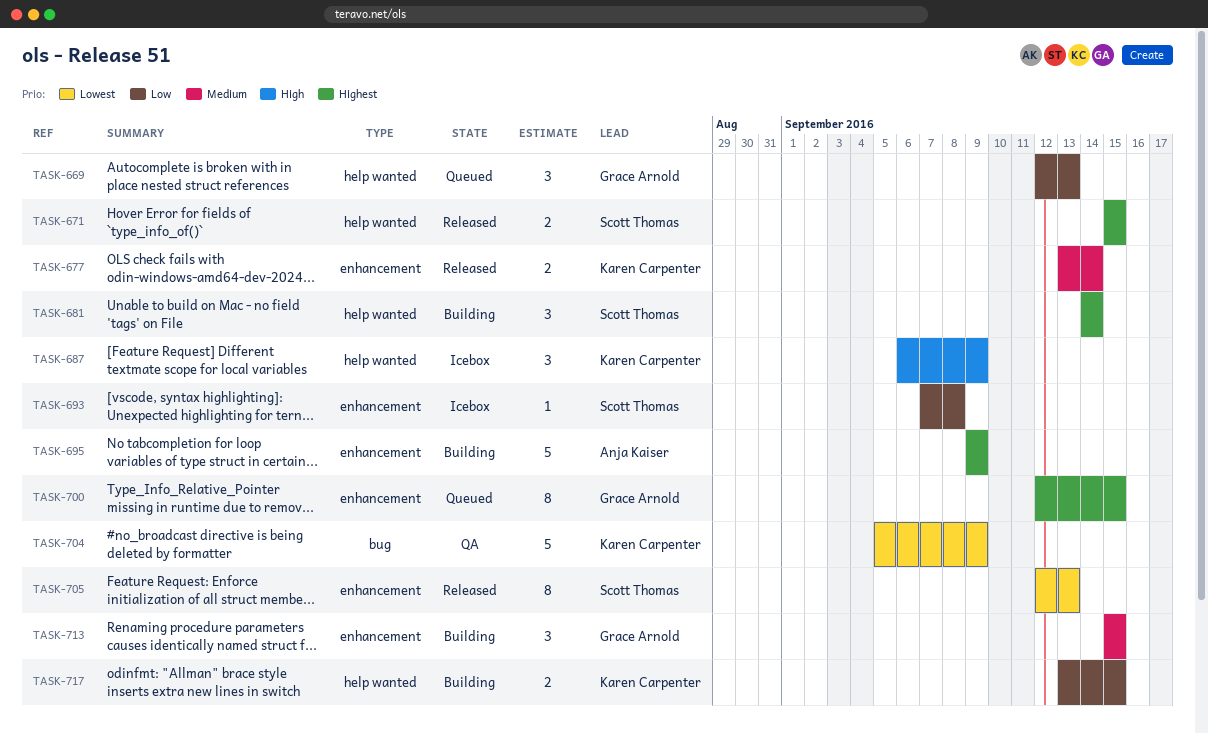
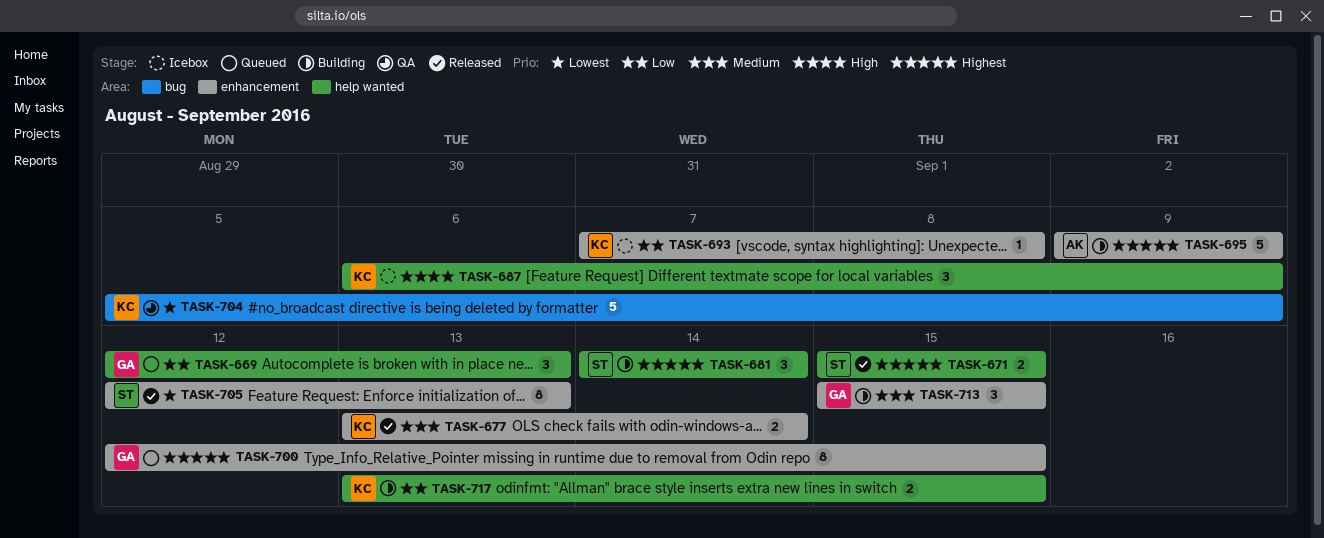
TASK-693, owner: Scott Thomas -> Karen Carpenter

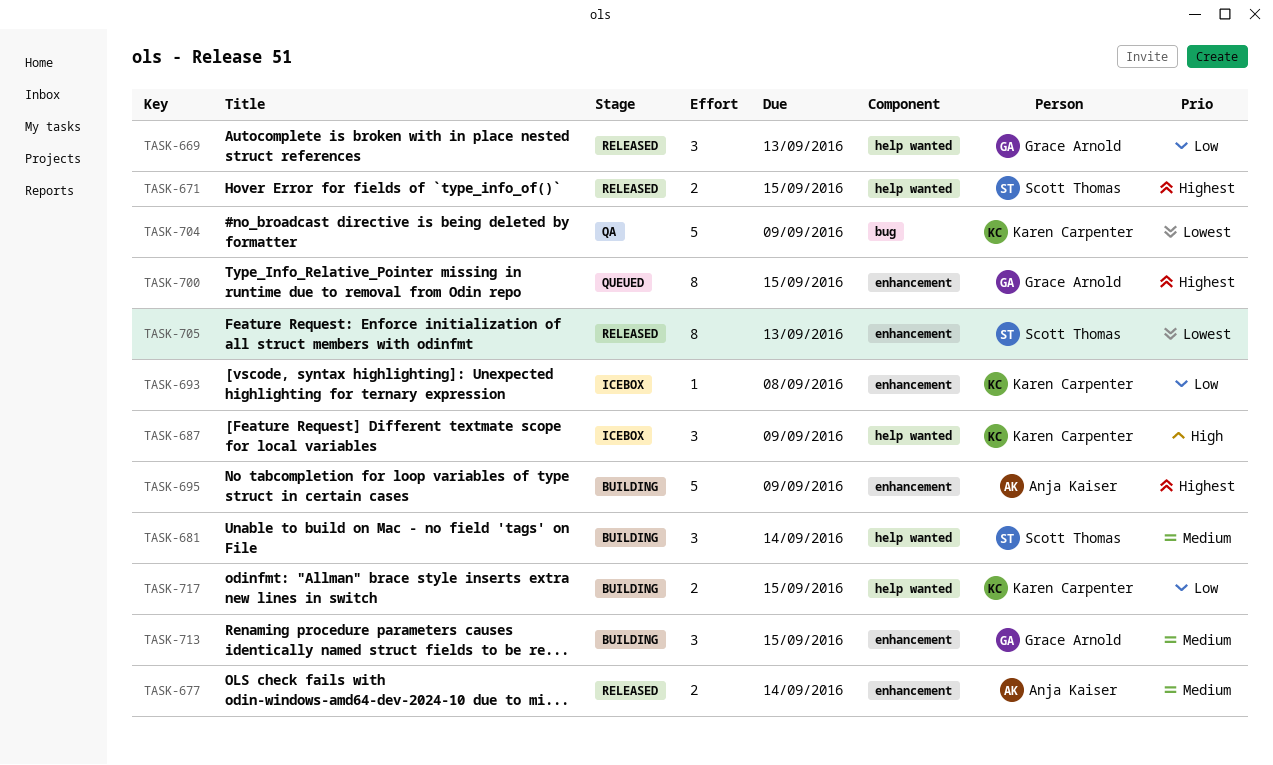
TASK-669, status: Queued -> Released
TASK-677, owner: Karen Carpenter -> Anja Kaiser
TASK-681, priority: Highest -> Medium

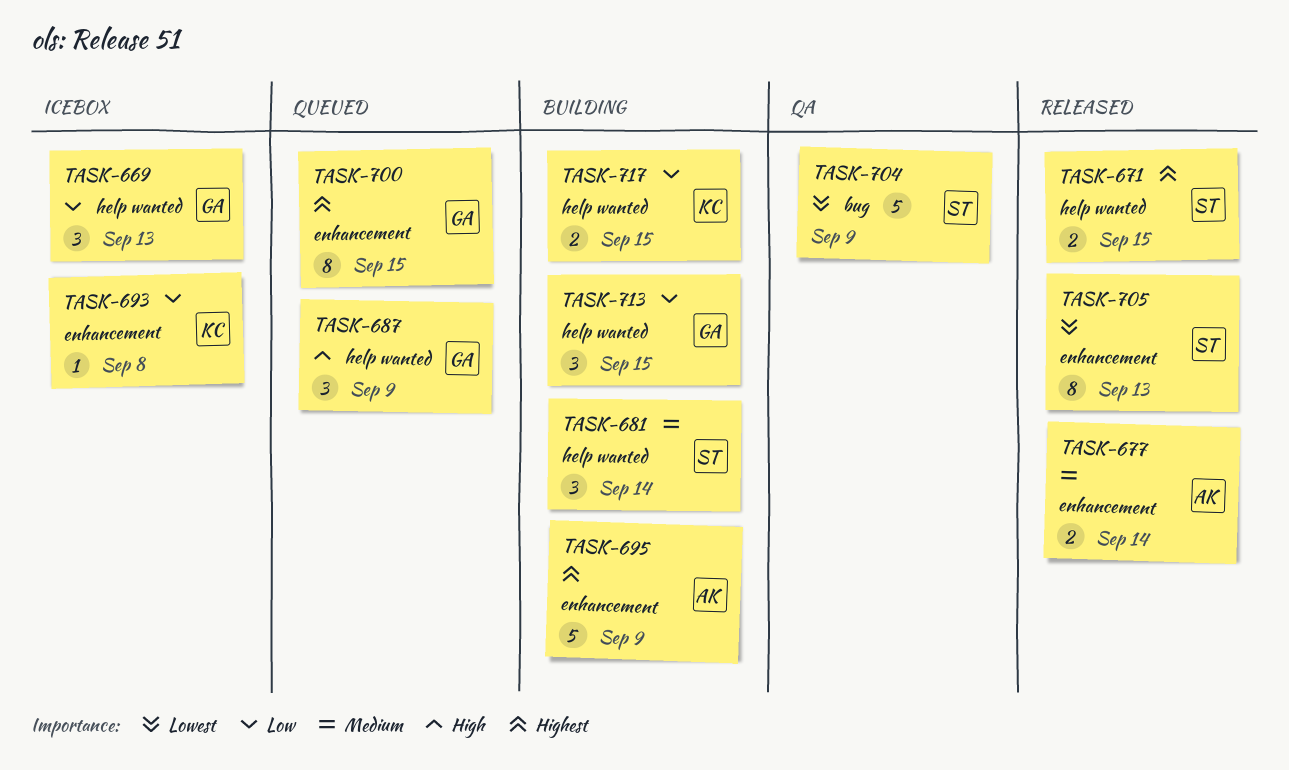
TASK-669, status: Released -> Icebox
TASK-687, status: Icebox -> Queued
TASK-687, owner: Karen Carpenter -> Grace Arnold
TASK-704, owner: Karen Carpenter -> Scott Thomas
TASK-713, priority: Medium -> Low
TASK-713, label: enhancement -> help wanted

